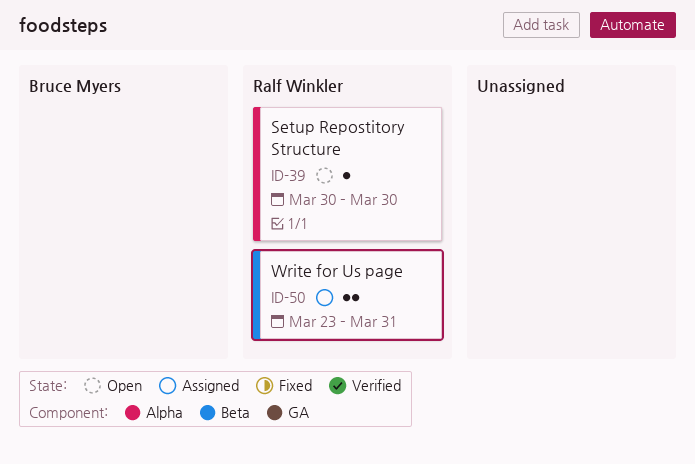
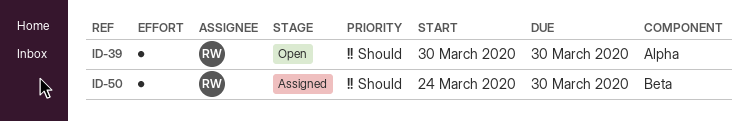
ID-50, estimate: 2 -> 1
ID-50, start: Mar 23 -> Mar 24
ID-50, due: Mar 31 -> Mar 30

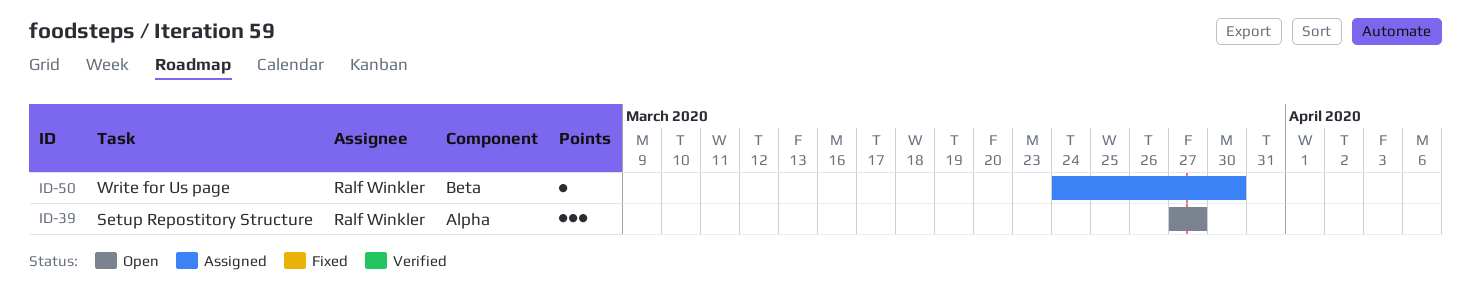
ID-39, estimate: 1 -> 3
ID-39, start: Mar 30 -> Mar 27
ID-39, due: Mar 30 -> Mar 27

